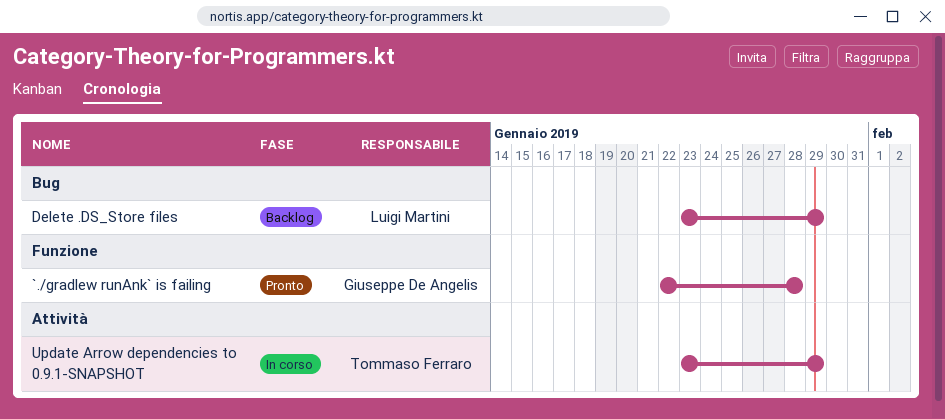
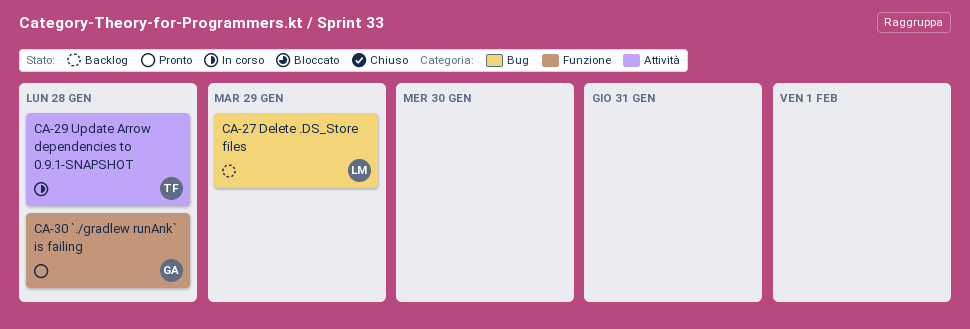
Update Arrow dependencies to 0.9.1-SNAPSHOT, due: Jan 29 -> Jan 28

